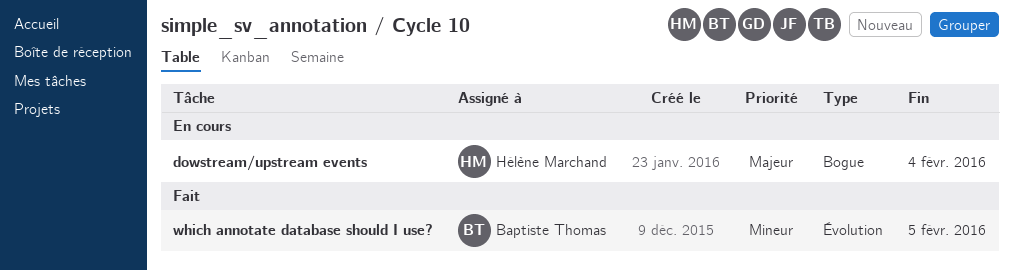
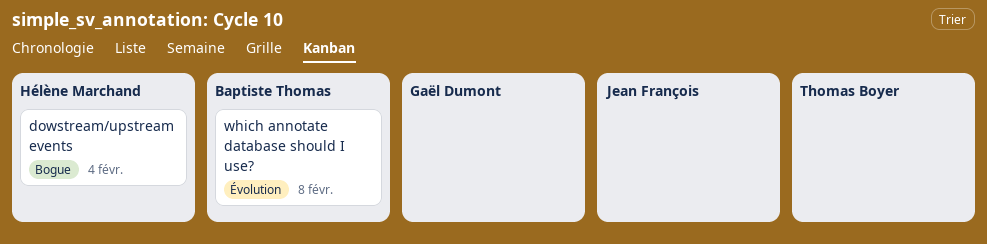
which annotate database should I use?, due: Feb 5 -> Feb 8

